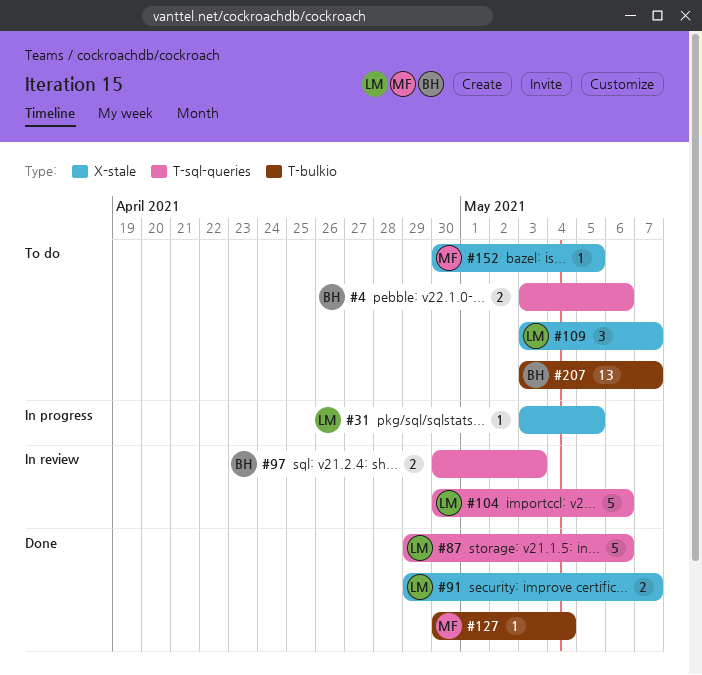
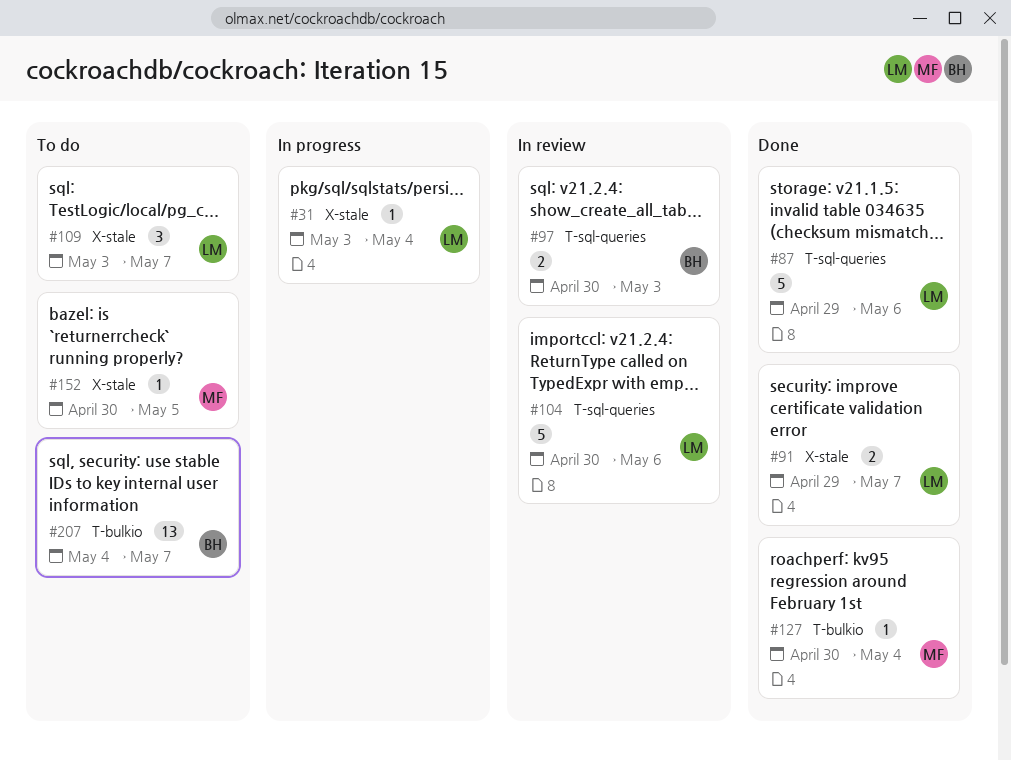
#4: present -> none
#31, due: May 5 -> May 4
#207, start: May 3 -> May 4

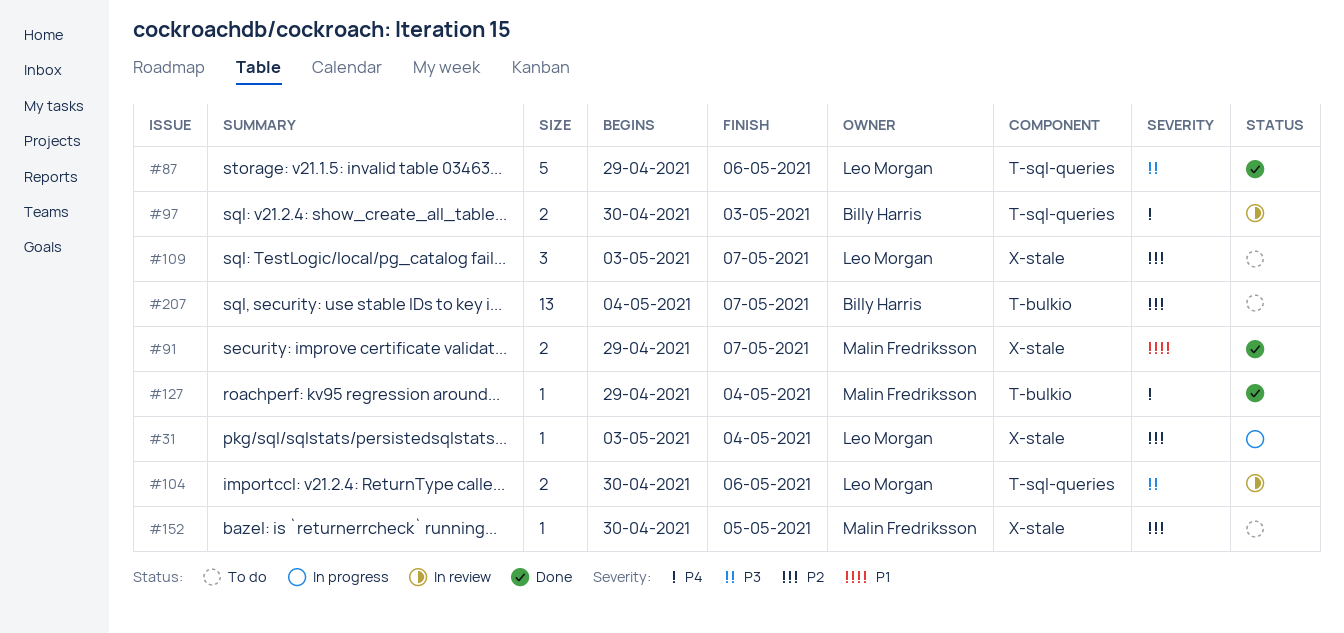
#91, owner: Leo Morgan -> Malin Fredriksson
#104, estimate: 5 -> 2
#127, start: Apr 30 -> Apr 29

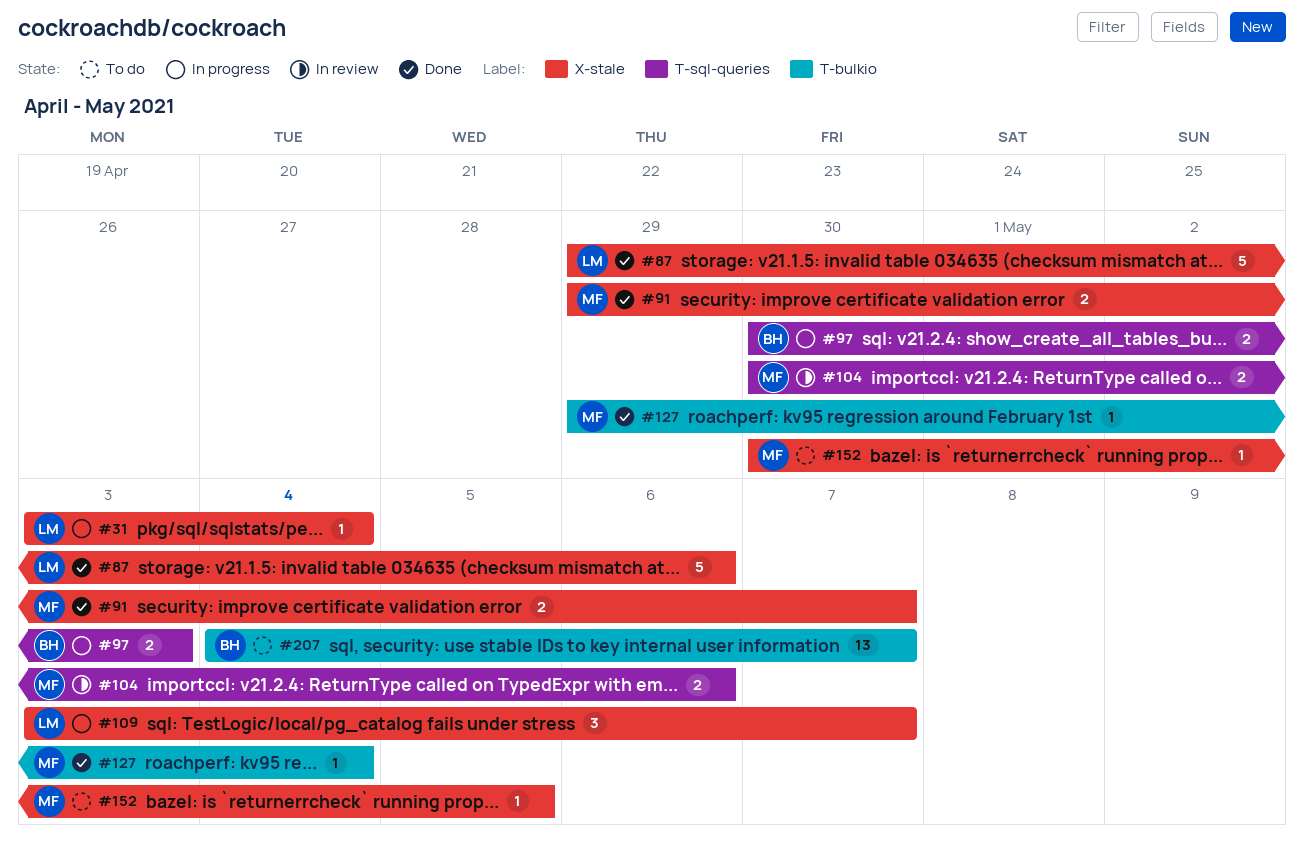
#87, label: T-sql-queries -> X-stale
#97, status: In review -> In progress
#104, owner: Leo Morgan -> Malin Fredriksson
#109, status: To do -> In progress

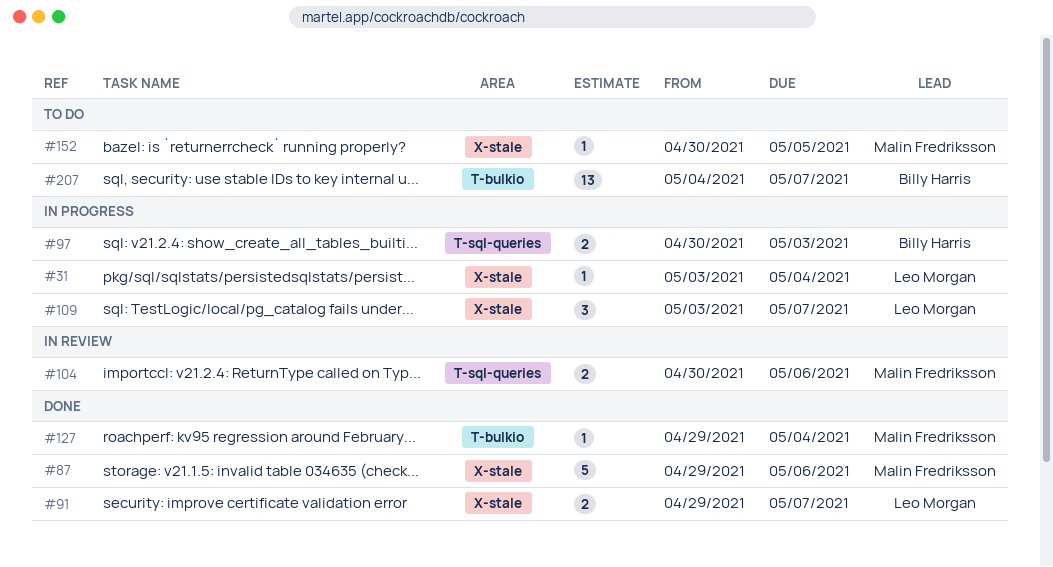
#87, owner: Leo Morgan -> Malin Fredriksson
#91, owner: Malin Fredriksson -> Leo Morgan

